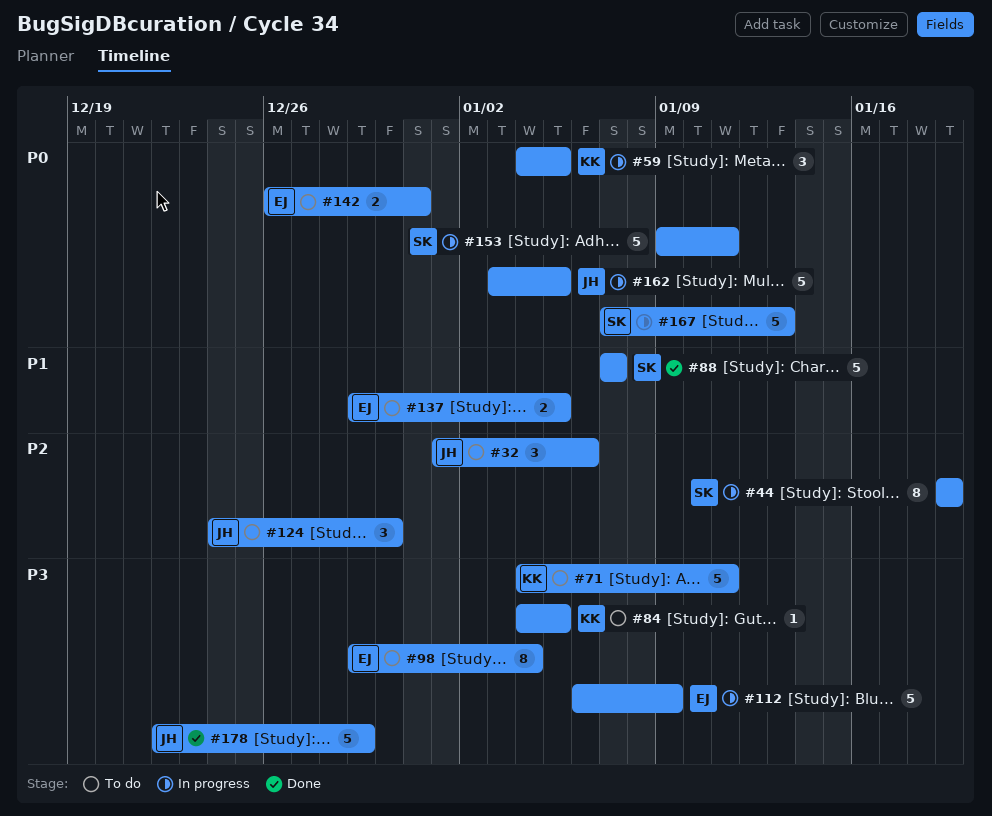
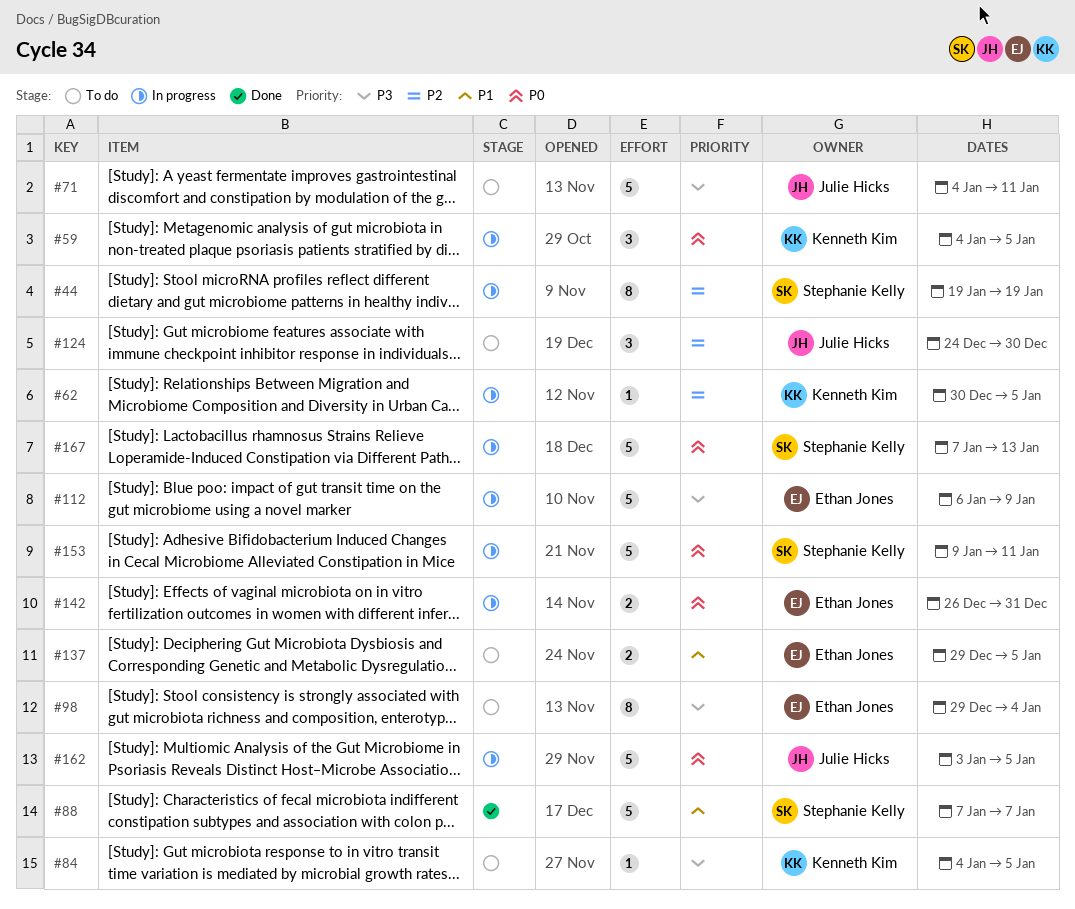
#32: present -> none
#62: none -> present
#71, owner: Kenneth Kim -> Julie Hicks
#142, status: To do -> In progress
#178: present -> none

